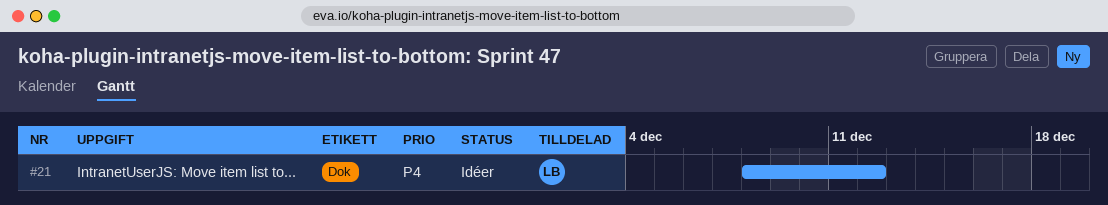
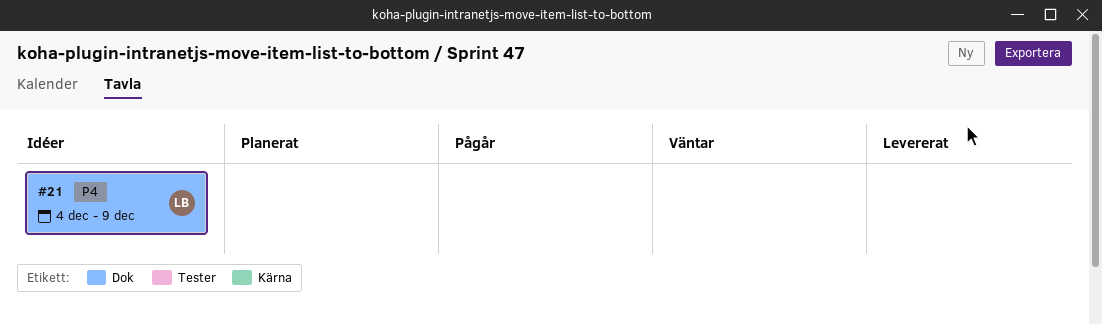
#21, start: Dec 8 -> Dec 4
#21, due: Dec 12 -> Dec 9

